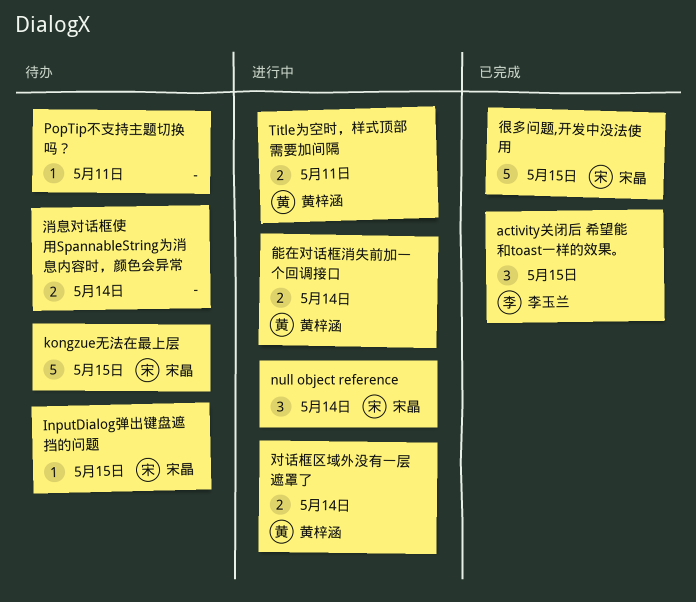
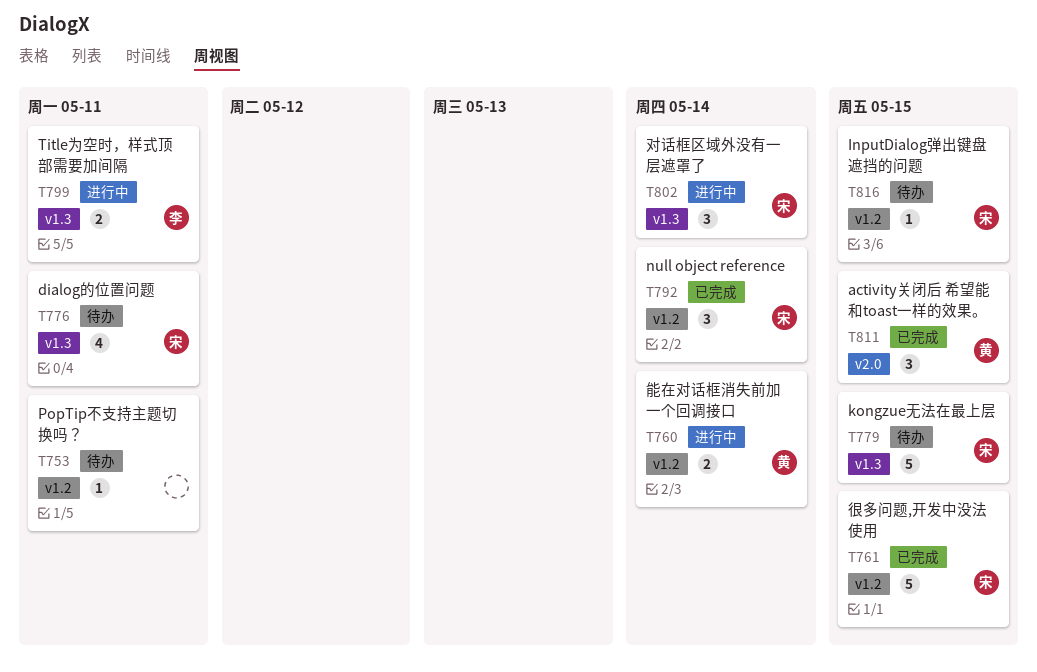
activity关闭后 希望能和toast一样的效果。, owner: 李玉兰 -> 黄梓涵
dialog的位置问题: none -> present
null object reference, status: 进行中 -> 已完成
Title为空时，样式顶部需要加间隔, owner: 黄梓涵 -> 李玉兰
对话框区域外没有一层遮罩了, owner: 黄梓涵 -> 宋晶
对话框区域外没有一层遮罩了, estimate: 2 -> 3
消息对话框使用SpannableString为消息内容时，颜色会异常: present -> none

